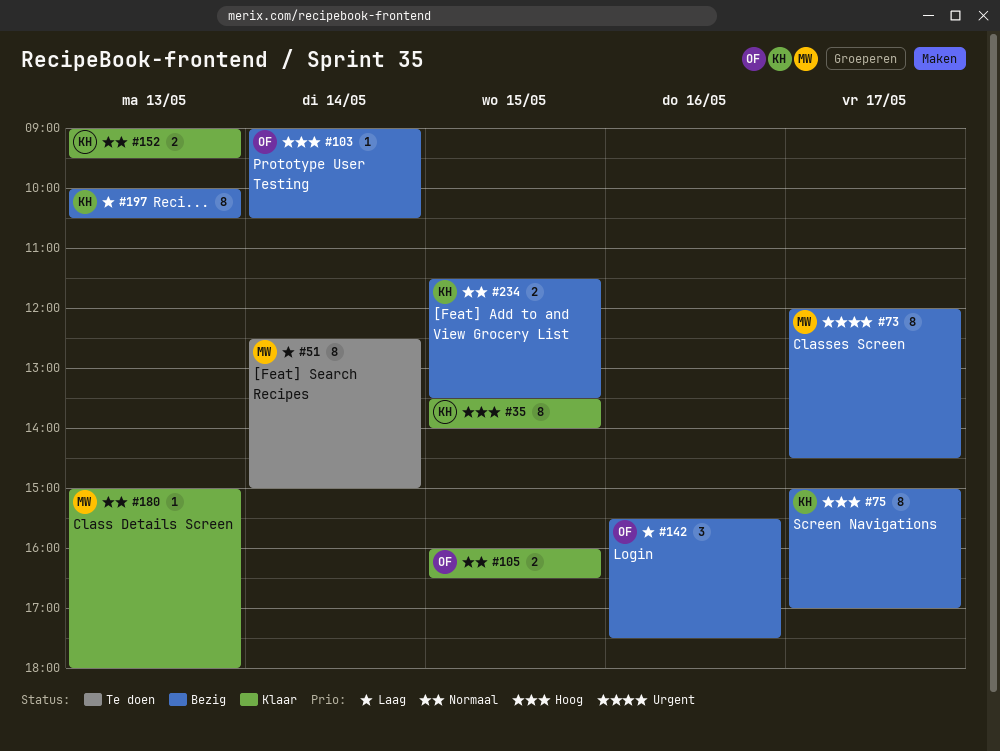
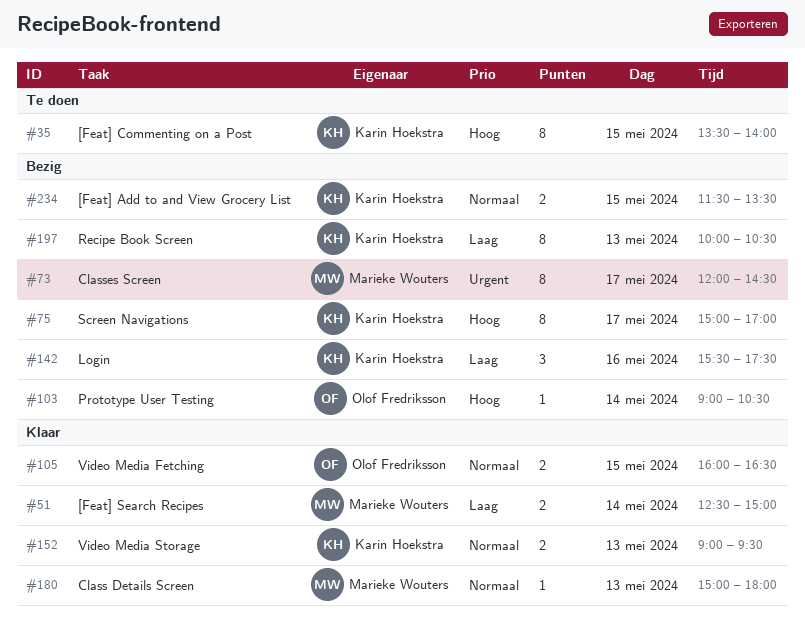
#35, status: Klaar -> Te doen
#51, status: Te doen -> Klaar
#51, estimate: 8 -> 2
#142, owner: Olof Fredriksson -> Karin Hoekstra

